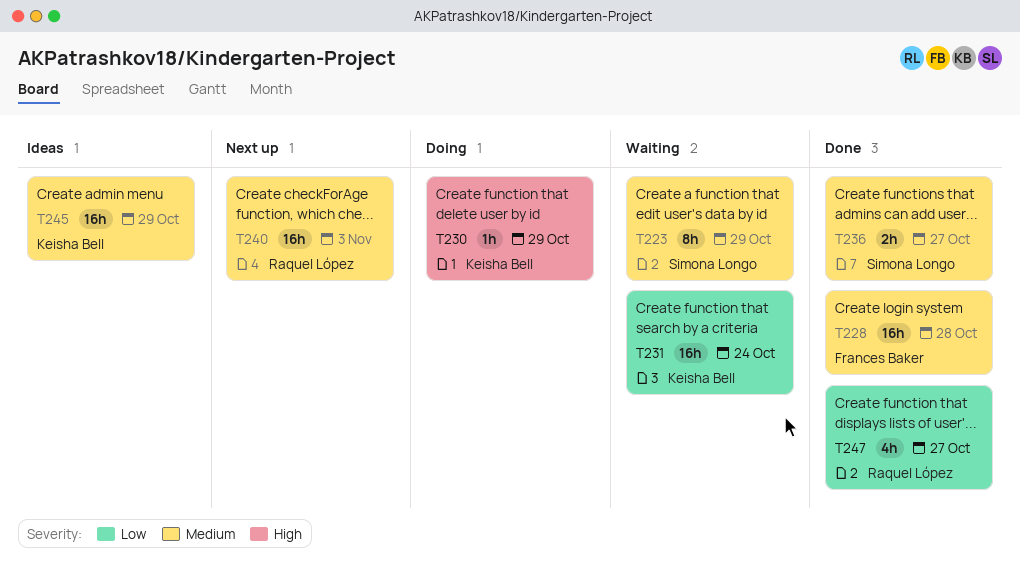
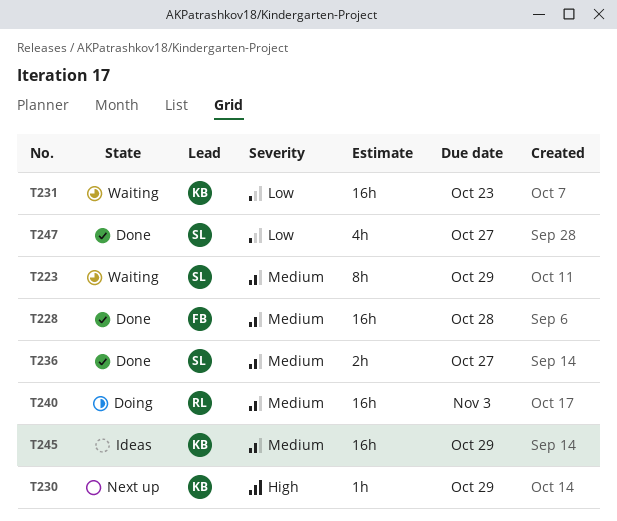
T230, status: Doing -> Next up
T231, due: Oct 24 -> Oct 23
T240, status: Next up -> Doing
T247, owner: Raquel López -> Simona Longo

